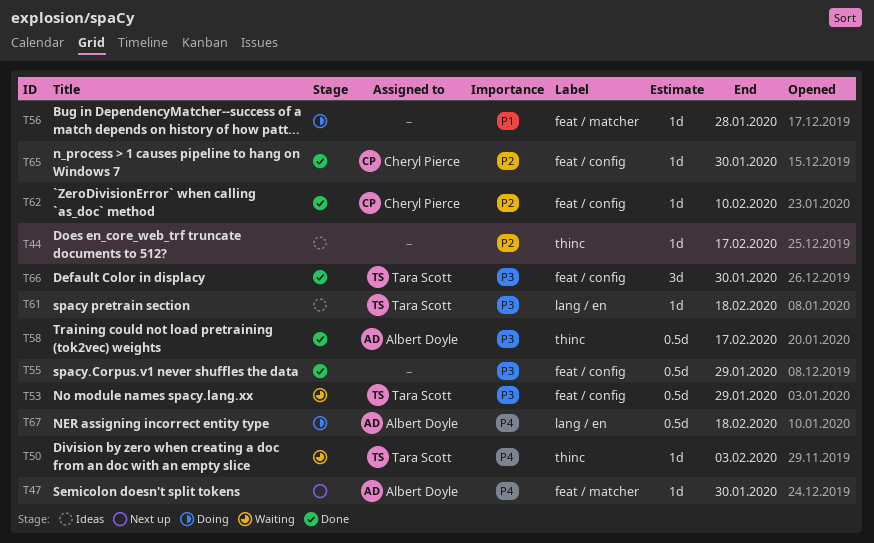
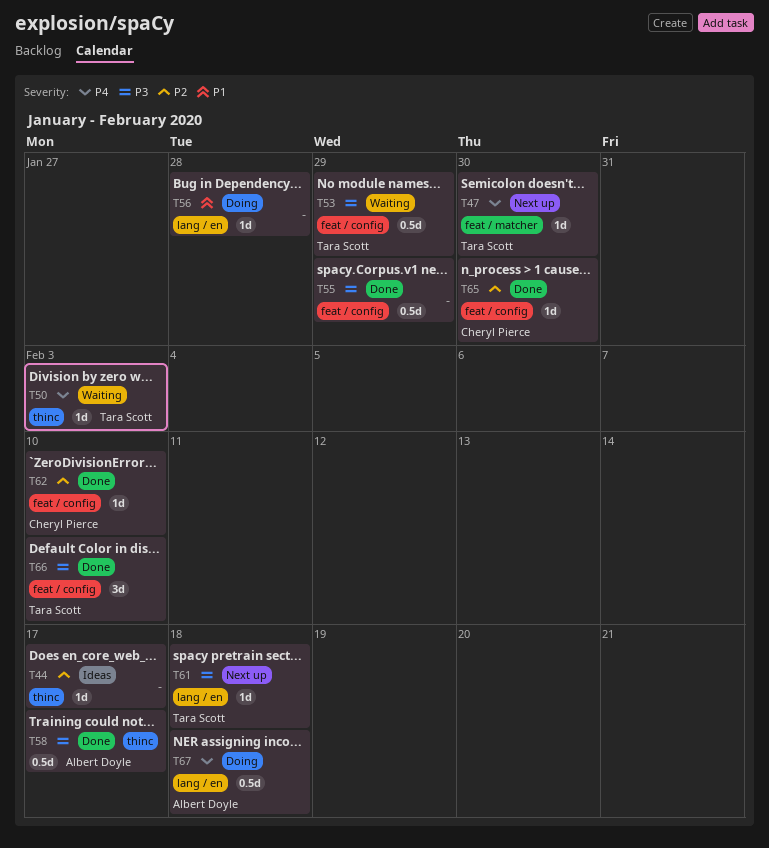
T47, owner: Albert Doyle -> Tara Scott
T56, label: feat / matcher -> lang / en
T61, status: Ideas -> Next up
T66, due: Jan 30 -> Feb 10

